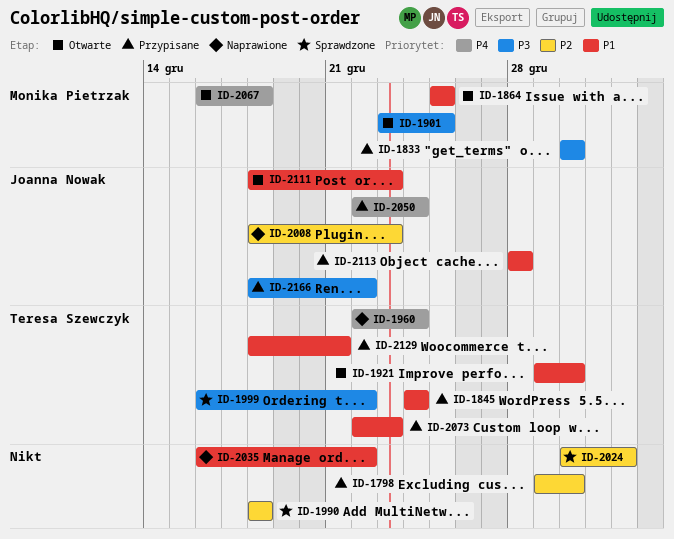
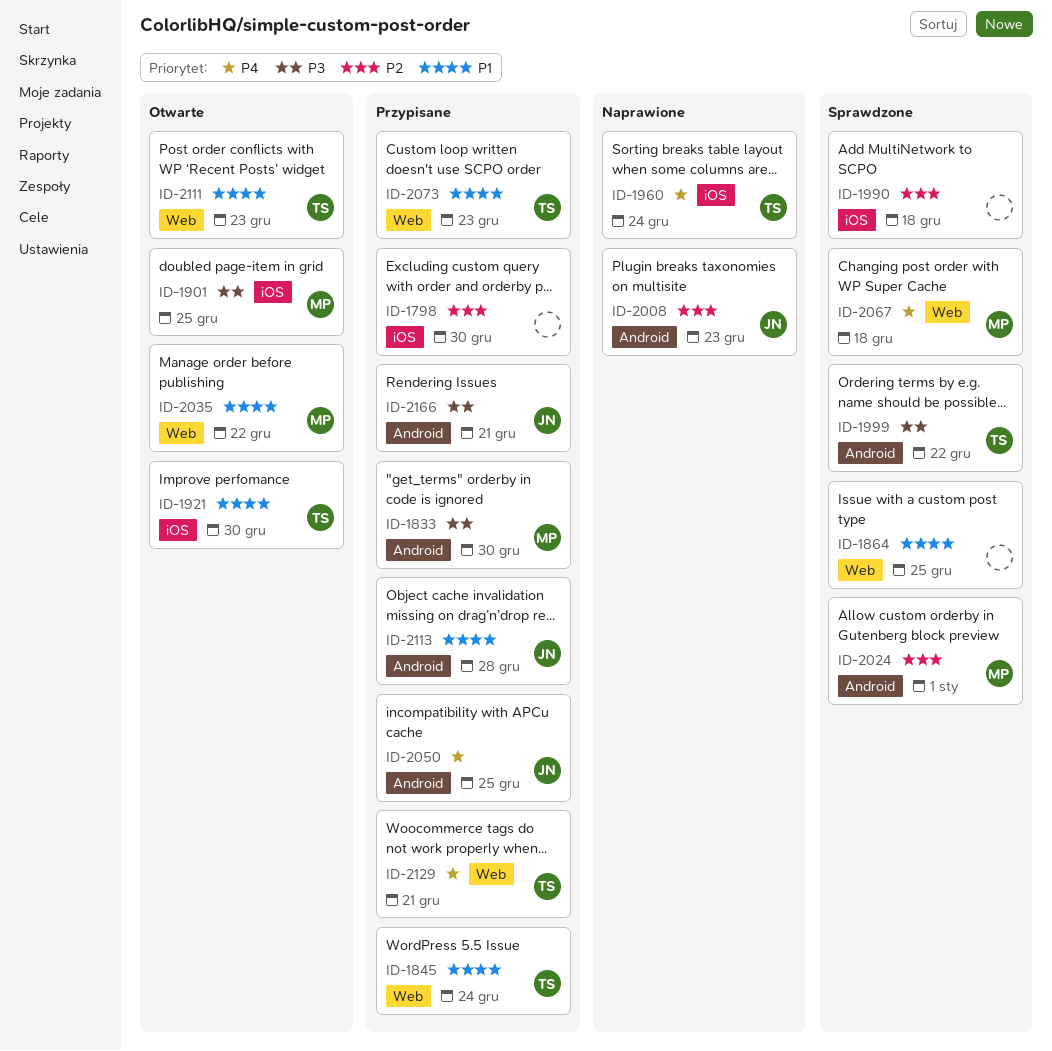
ID-1864, status: Otwarte -> Sprawdzone
ID-1864, owner: Monika Pietrzak -> none
ID-2024, owner: none -> Monika Pietrzak
ID-2035, status: Naprawione -> Otwarte
ID-2035, owner: none -> Monika Pietrzak
ID-2050, due: Dec 24 -> Dec 25
ID-2067, status: Otwarte -> Sprawdzone
ID-2111, owner: Joanna Nowak -> Teresa Szewczyk
ID-2129, priority: P1 -> P4
ID-2166, due: Dec 22 -> Dec 21

